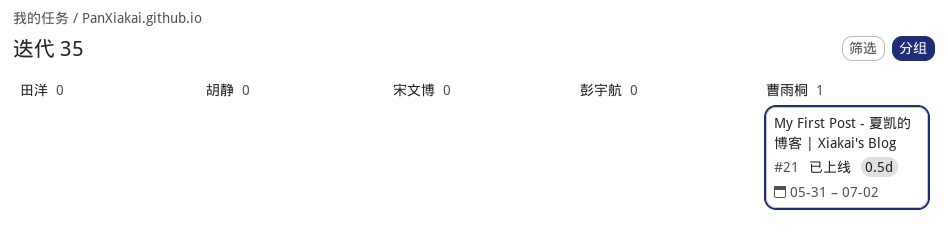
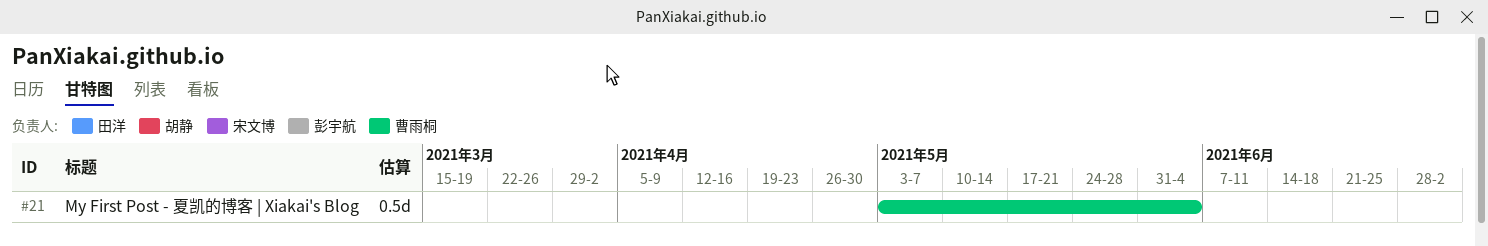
#21, start: May 31 -> May 3
#21, due: Jul 2 -> Jun 4

